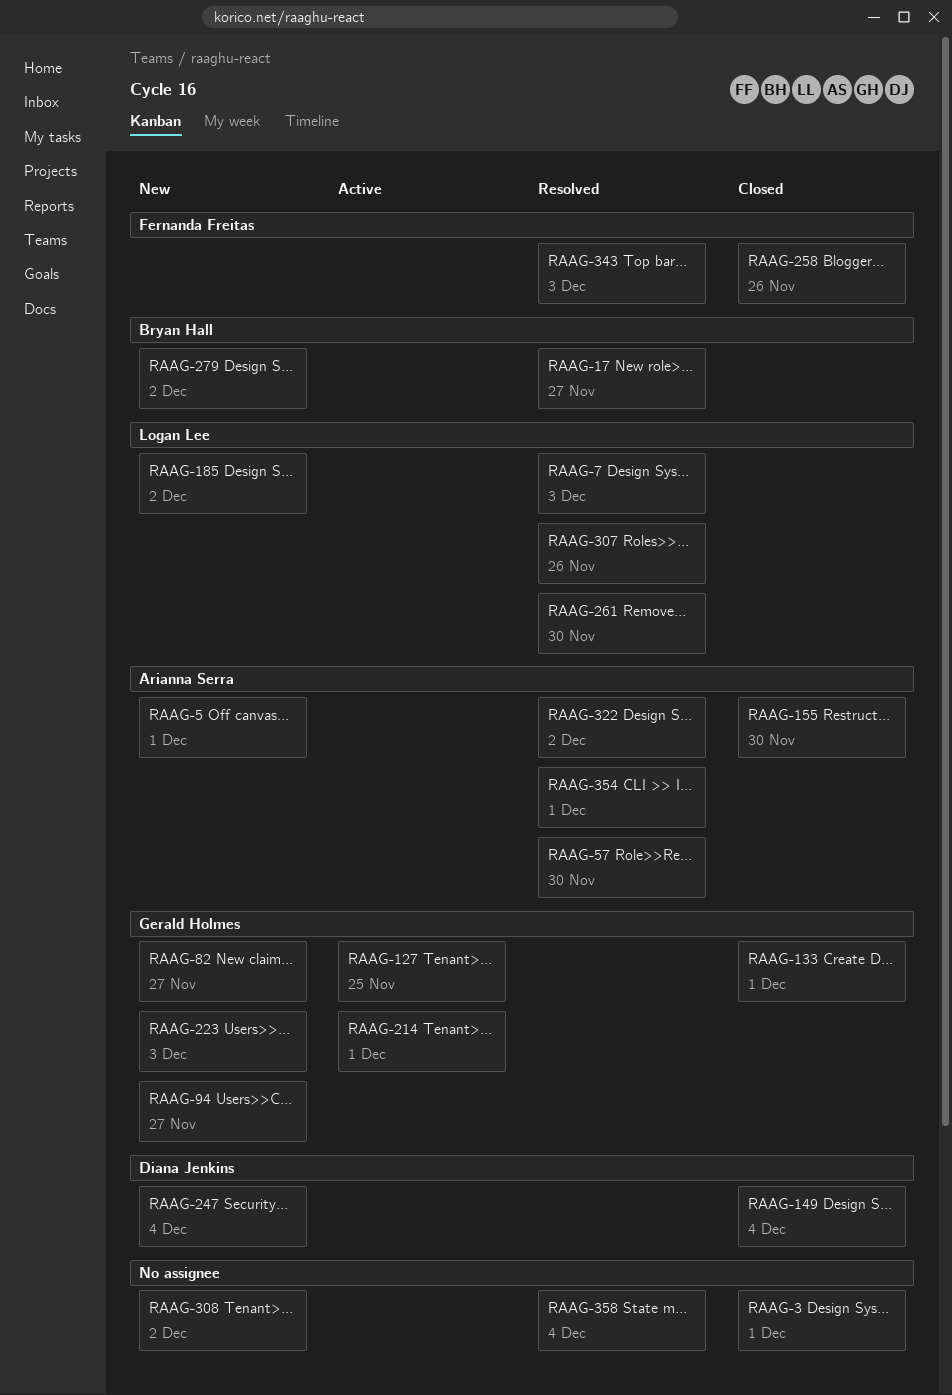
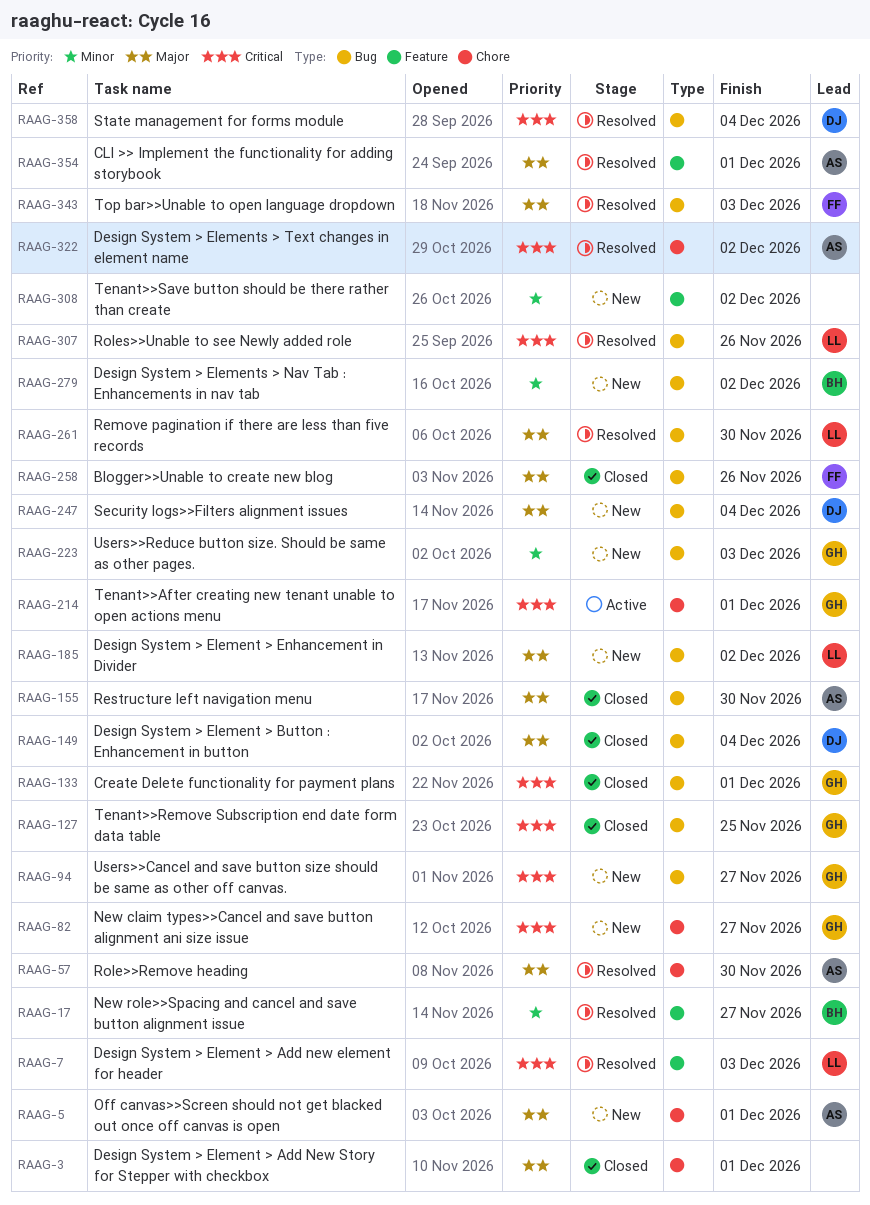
RAAG-127, status: Active -> Closed
RAAG-358, owner: none -> Diana Jenkins

